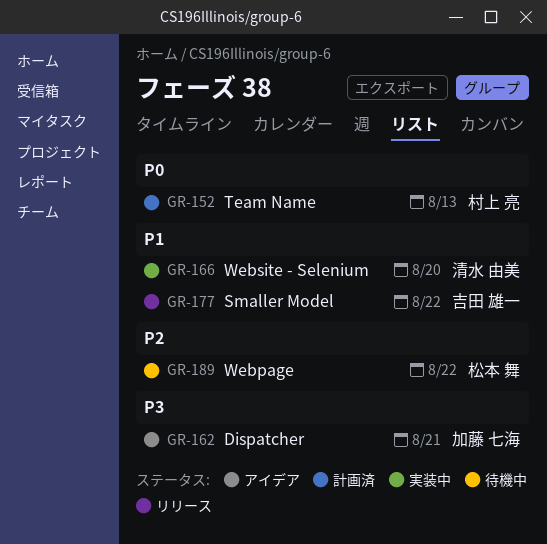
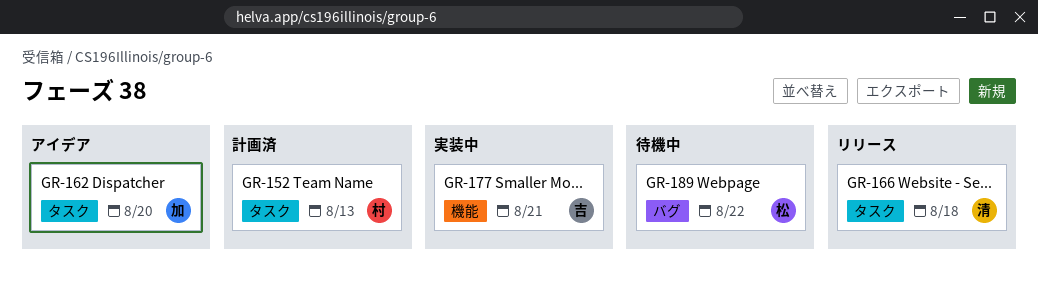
GR-162, due: Aug 21 -> Aug 20
GR-166, status: 実装中 -> リリース
GR-166, due: Aug 20 -> Aug 18
GR-177, status: リリース -> 実装中
GR-177, due: Aug 22 -> Aug 21

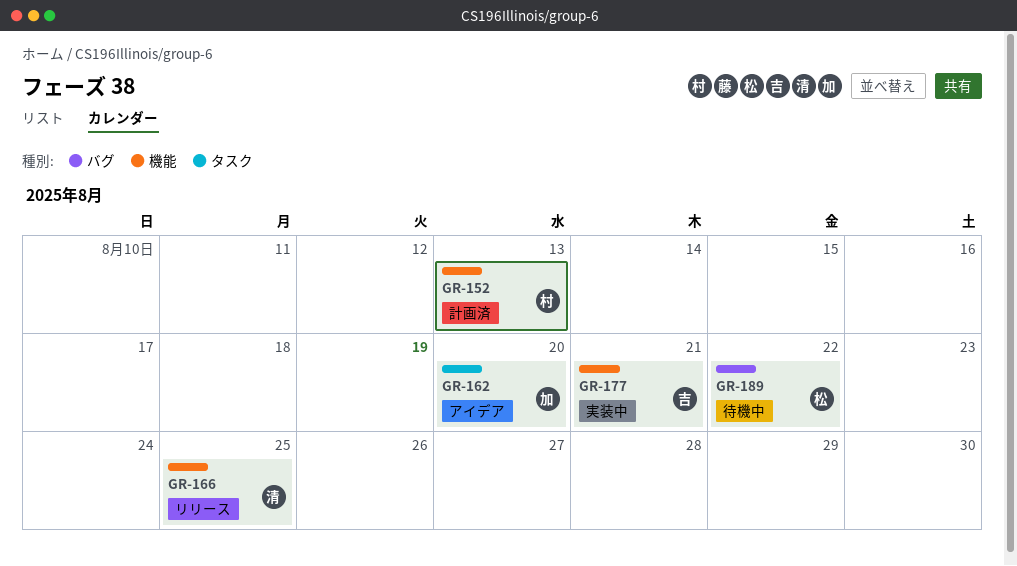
GR-152, label: タスク -> 機能
GR-166, label: タスク -> 機能
GR-166, due: Aug 18 -> Aug 25

